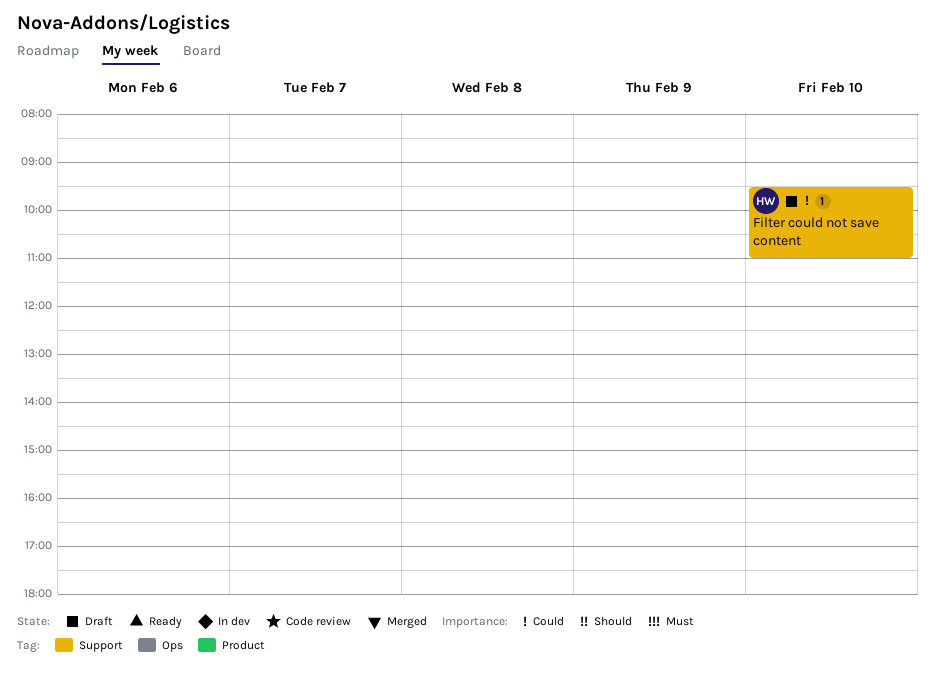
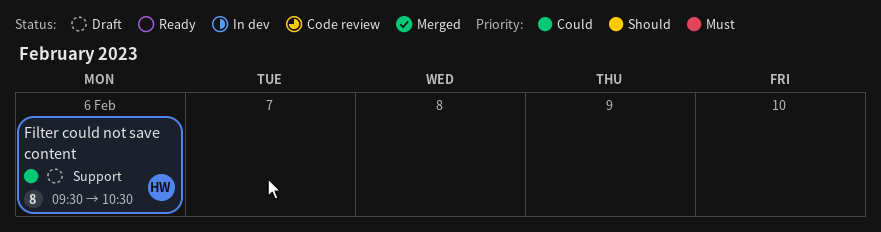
Filter could not save content, estimate: 1 -> 8
Filter could not save content, day: Feb 10 -> Feb 6
Filter could not save content, ends: 11:00 -> 10:30

